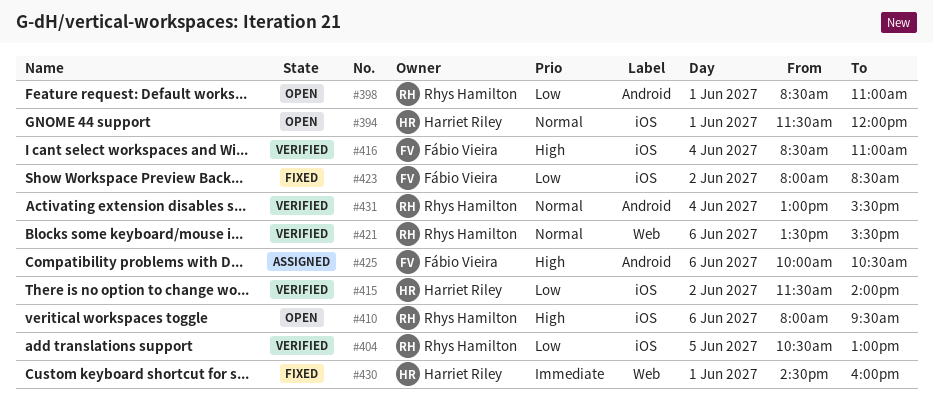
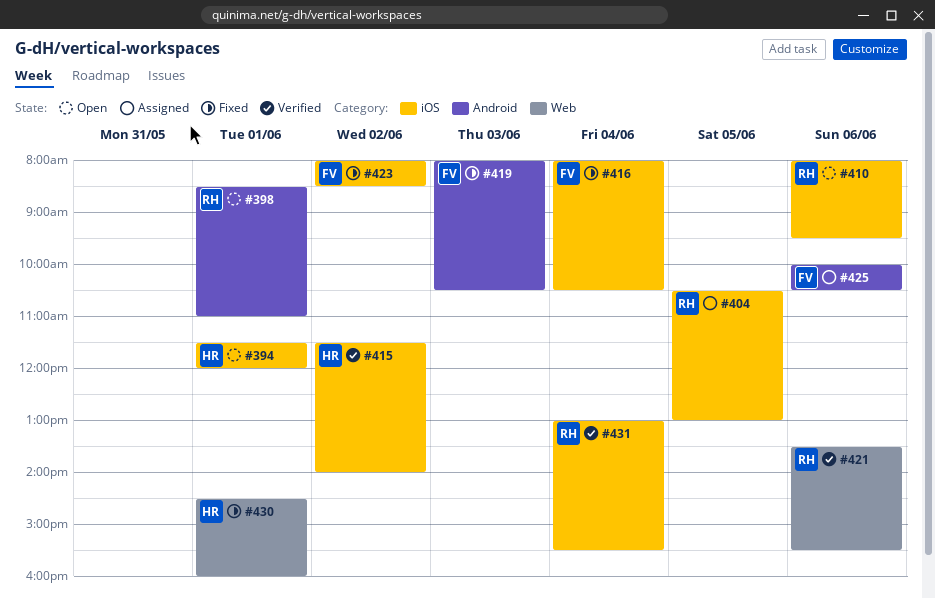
#404, status: Verified -> Assigned
#416, status: Verified -> Fixed
#416, begins: 08:30 -> 08:00
#416, ends: 11:00 -> 10:30
#419: none -> present
#431, label: Android -> iOS

